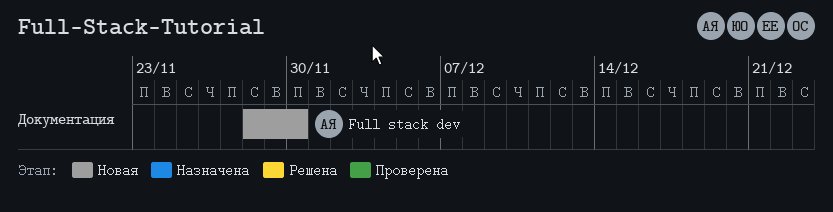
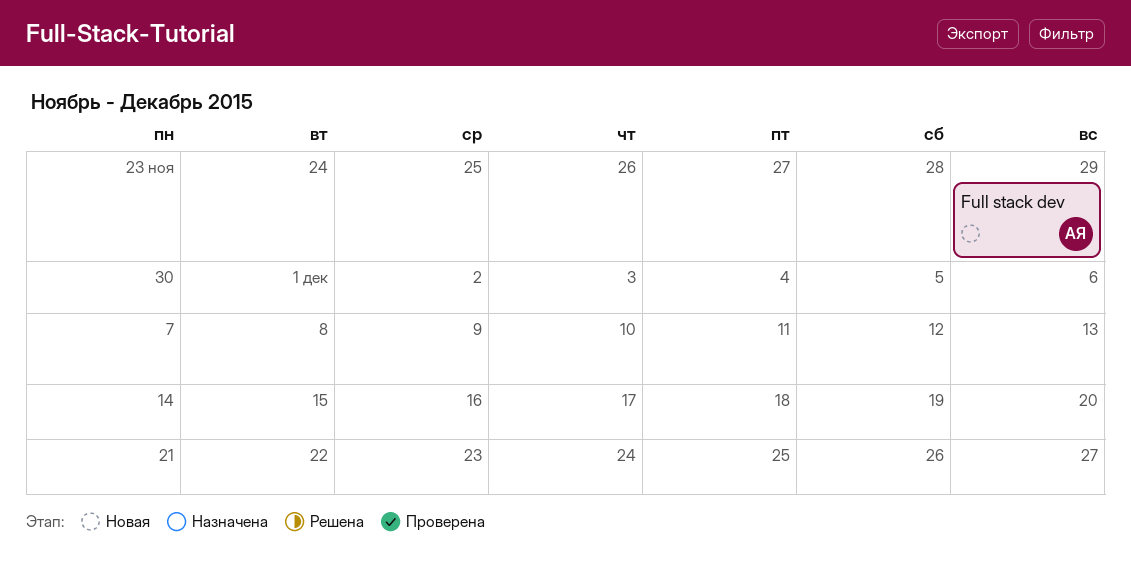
Full stack dev, due: Nov 30 -> Nov 29

